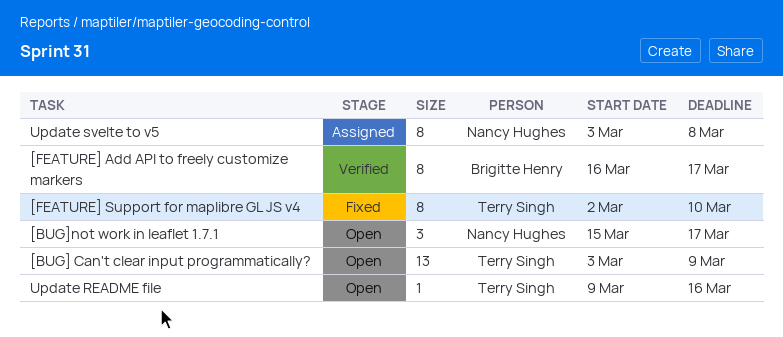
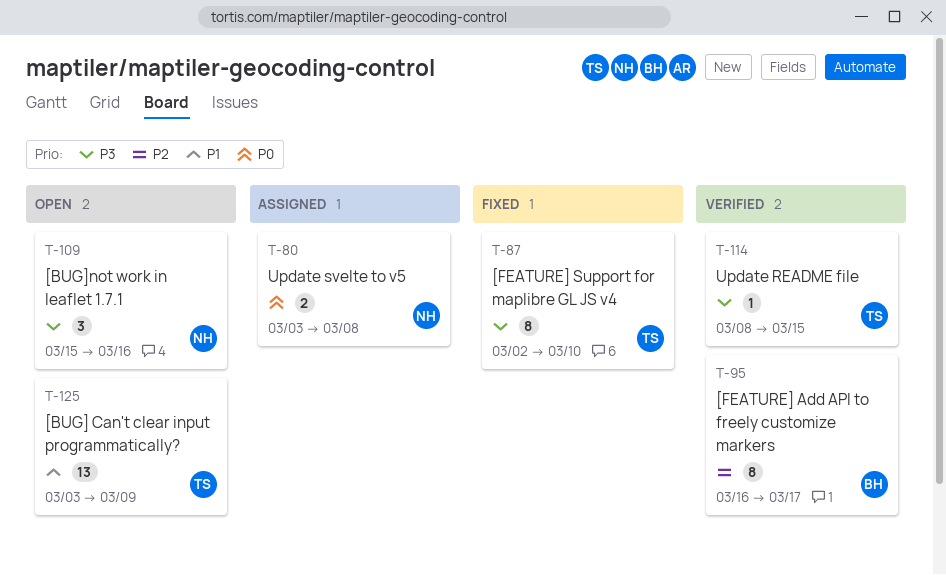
[BUG]not work in leaflet 1.7.1, due: Mar 17 -> Mar 16
Update README file, status: Open -> Verified
Update README file, start: Mar 9 -> Mar 8
Update README file, due: Mar 16 -> Mar 15
Update svelte to v5, estimate: 8 -> 2

